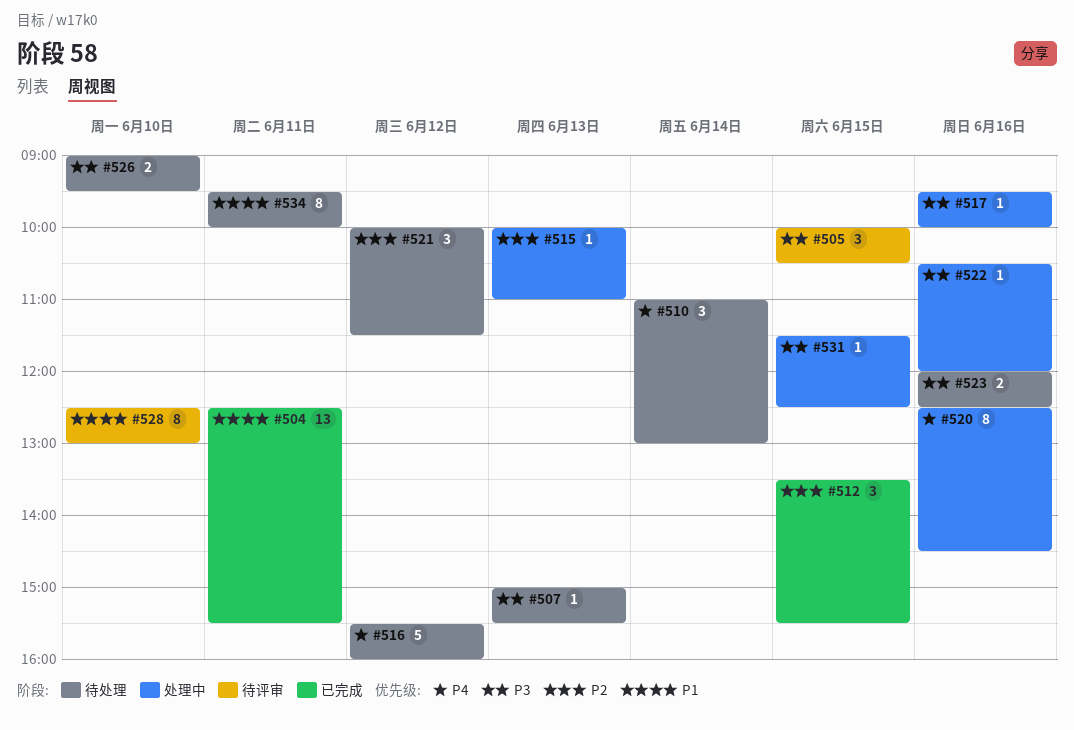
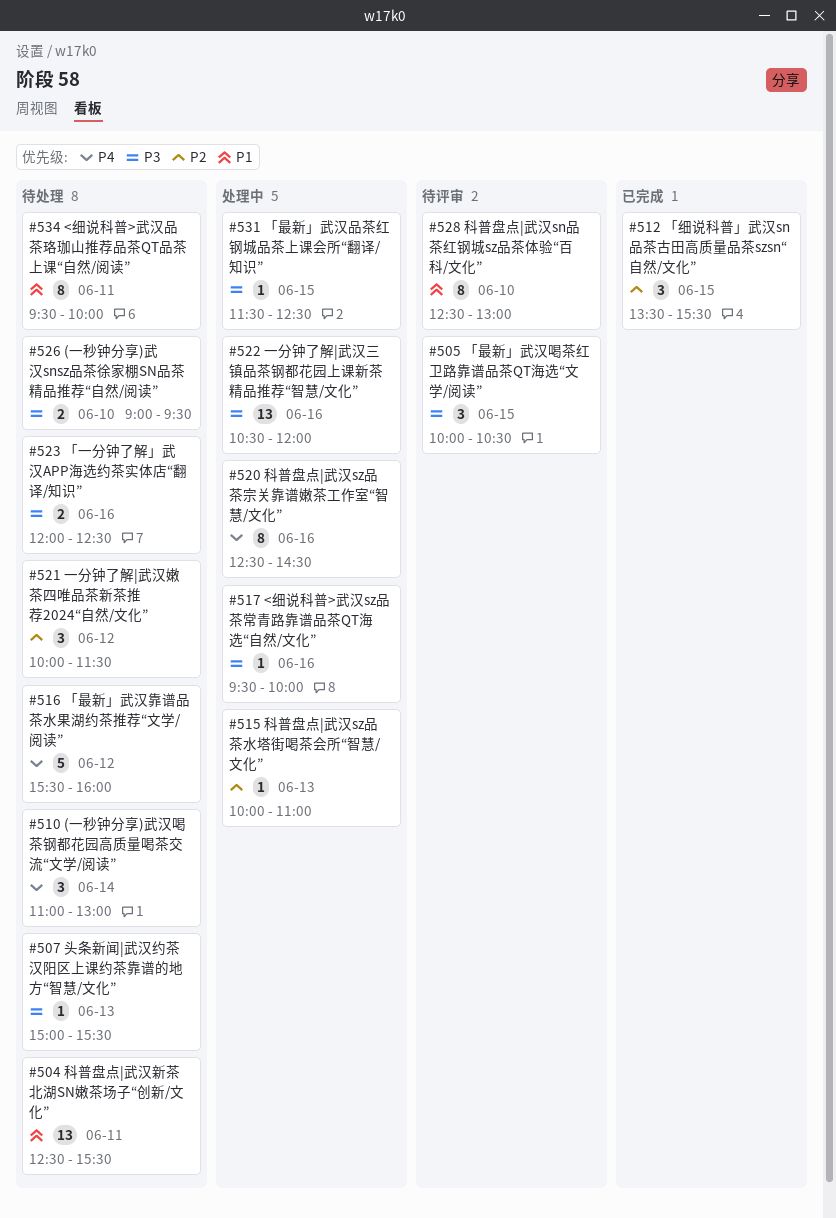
#504, status: 已完成 -> 待处理
#522, estimate: 1 -> 13

